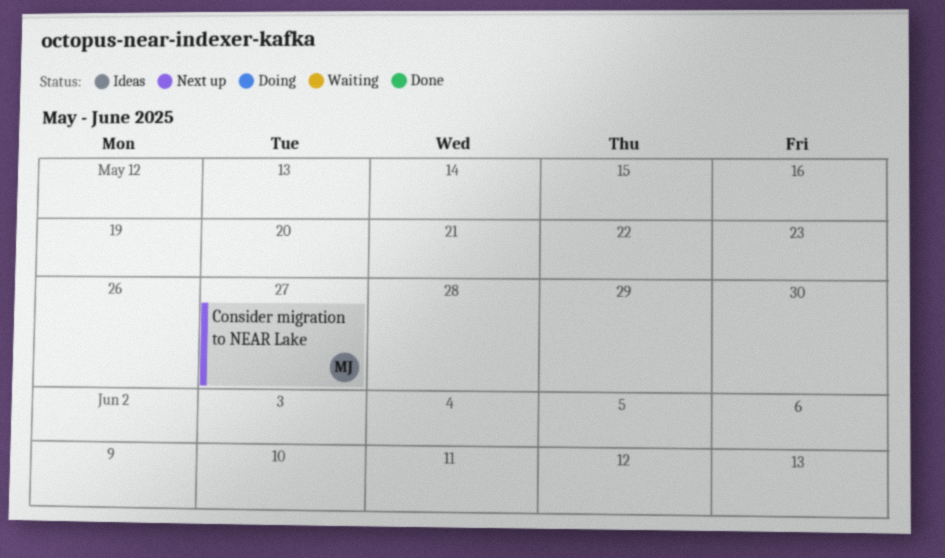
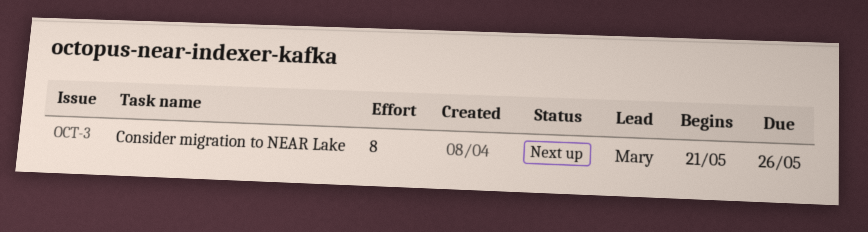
Consider migration to NEAR Lake, due: May 27 -> May 26

